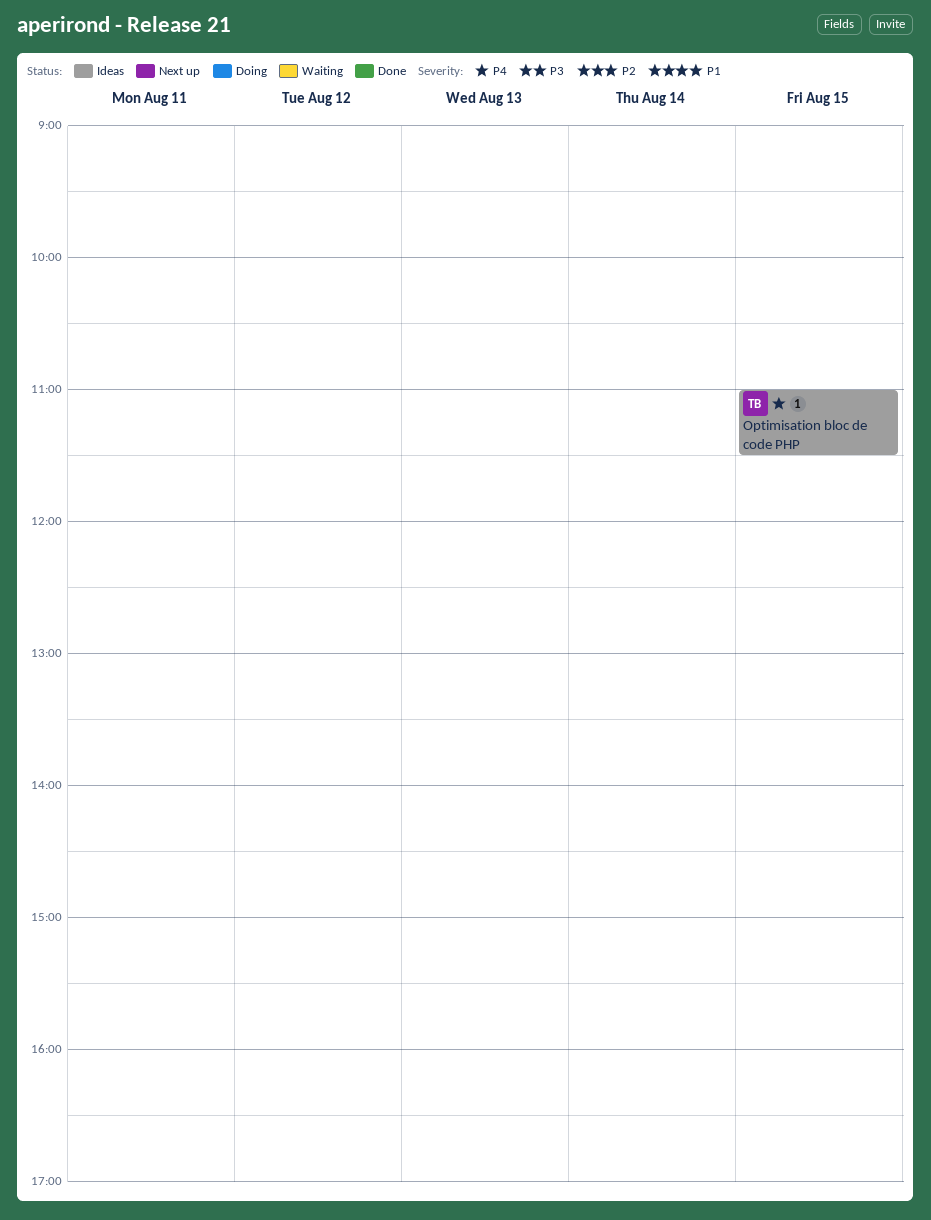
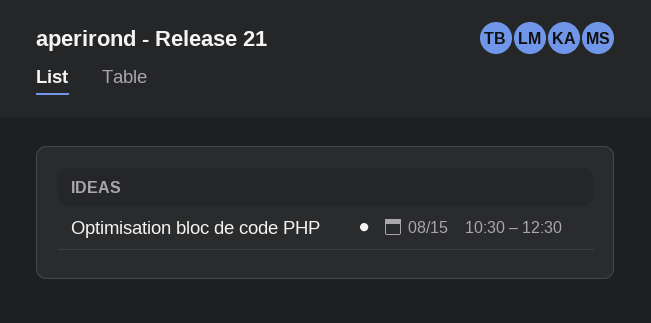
Optimisation bloc de code PHP, begins: 11:00 -> 10:30
Optimisation bloc de code PHP, ends: 11:30 -> 12:30

